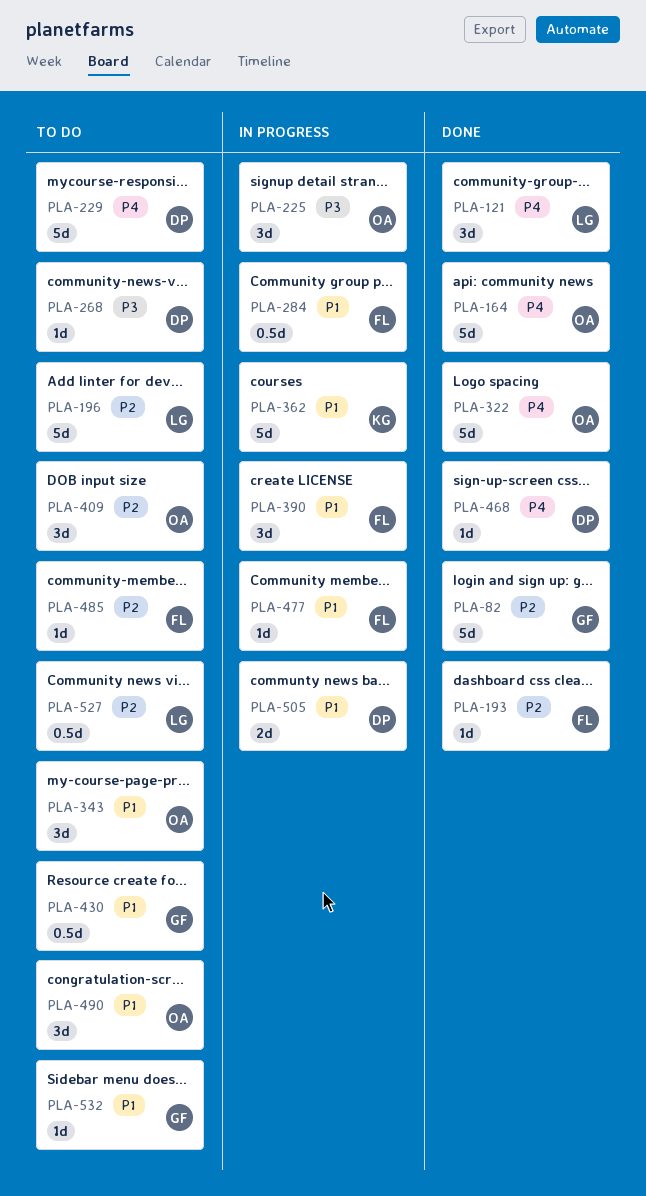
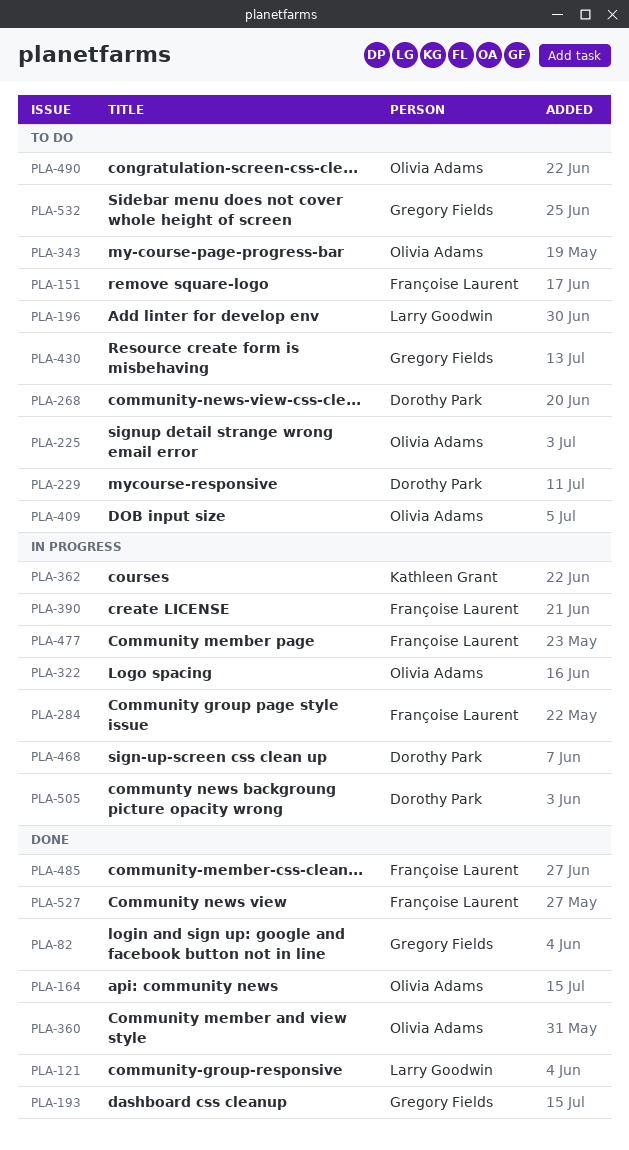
PLA-151: none -> present
PLA-193, owner: Françoise Laurent -> Gregory Fields
PLA-225, status: In progress -> To do
PLA-322, status: Done -> In progress
PLA-360: none -> present
PLA-468, status: Done -> In progress
PLA-485, status: To do -> Done
PLA-527, status: To do -> Done
PLA-527, owner: Larry Goodwin -> Françoise Laurent

